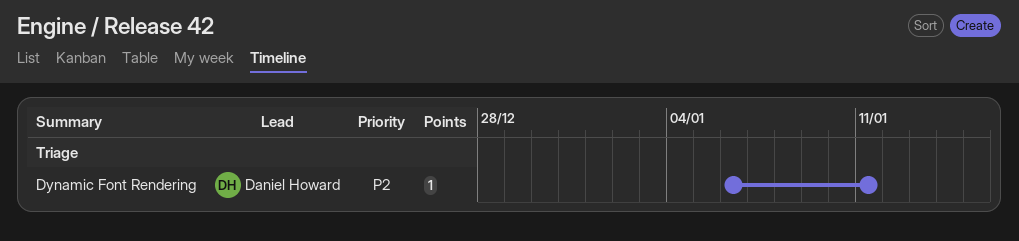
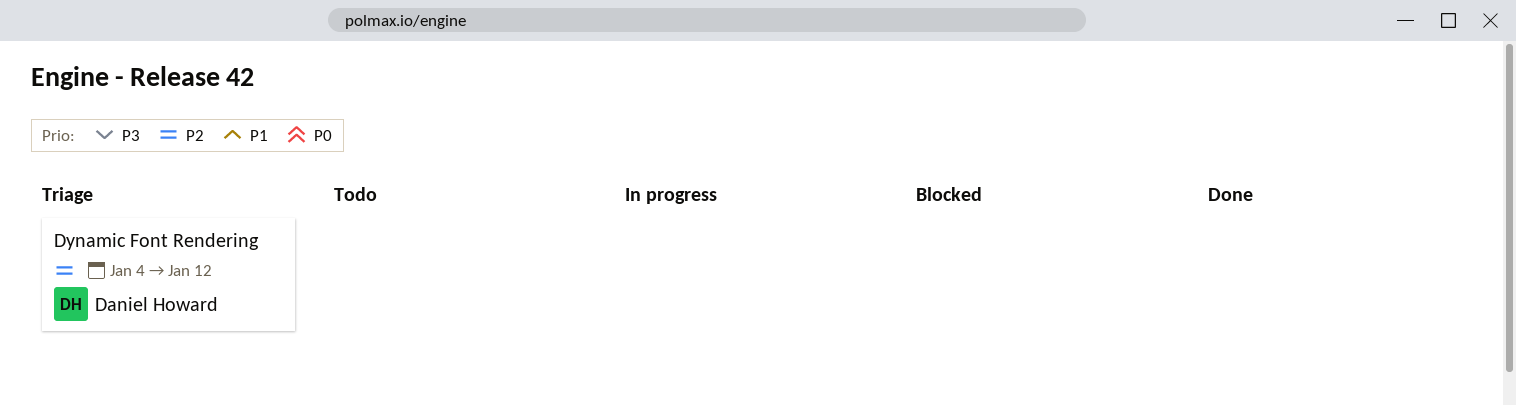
Dynamic Font Rendering, start: Jan 6 -> Jan 4
Dynamic Font Rendering, due: Jan 11 -> Jan 12

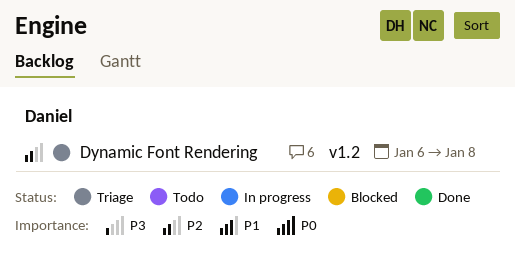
Dynamic Font Rendering, start: Jan 4 -> Jan 6
Dynamic Font Rendering, due: Jan 12 -> Jan 8

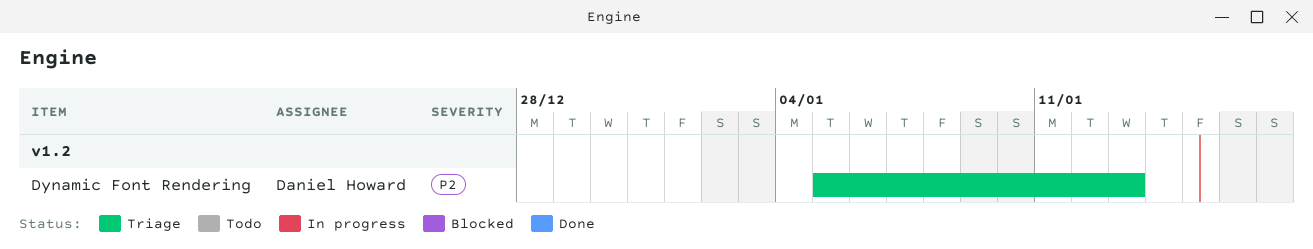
Dynamic Font Rendering, start: Jan 6 -> Jan 5
Dynamic Font Rendering, due: Jan 8 -> Jan 13

